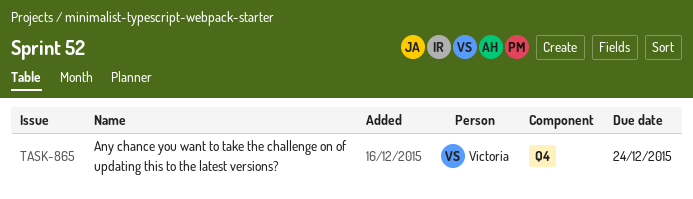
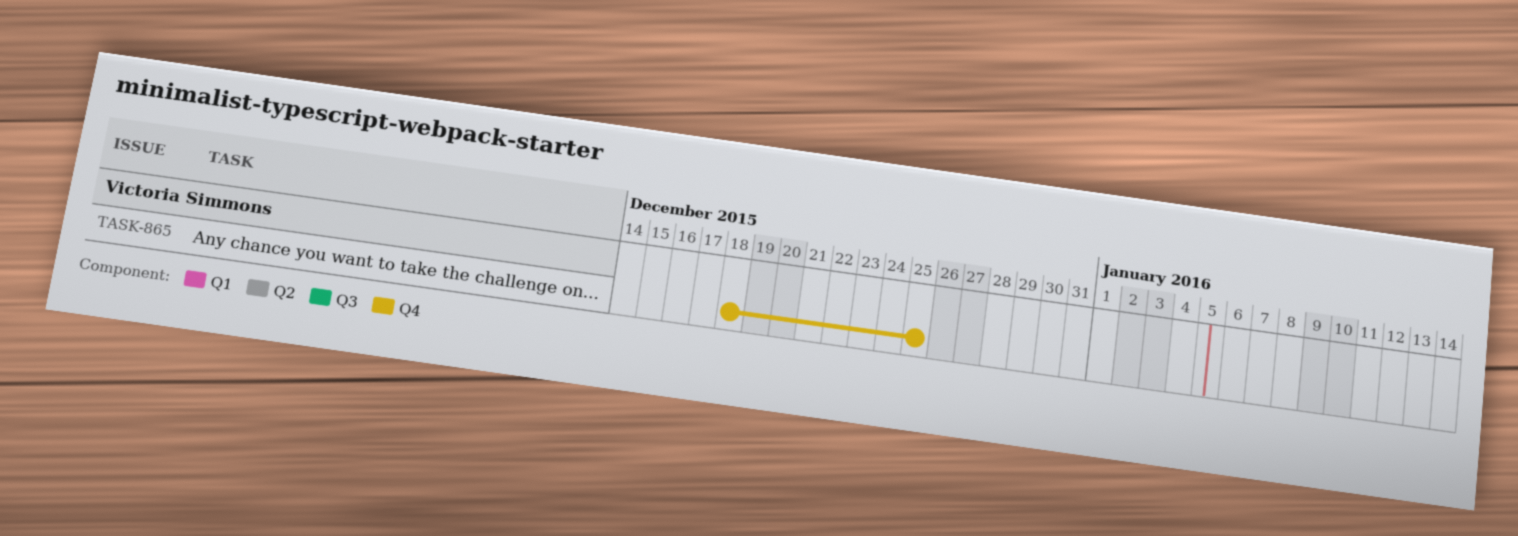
TASK-865, due: Dec 24 -> Dec 25

